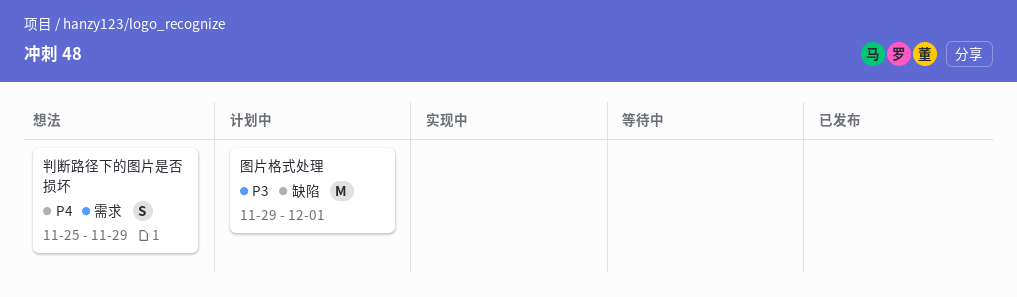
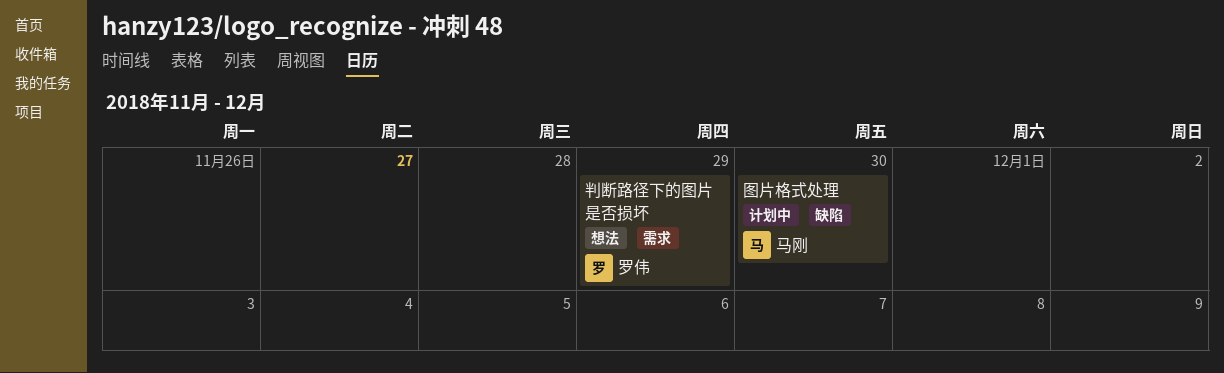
图片格式处理, due: Dec 1 -> Nov 30

